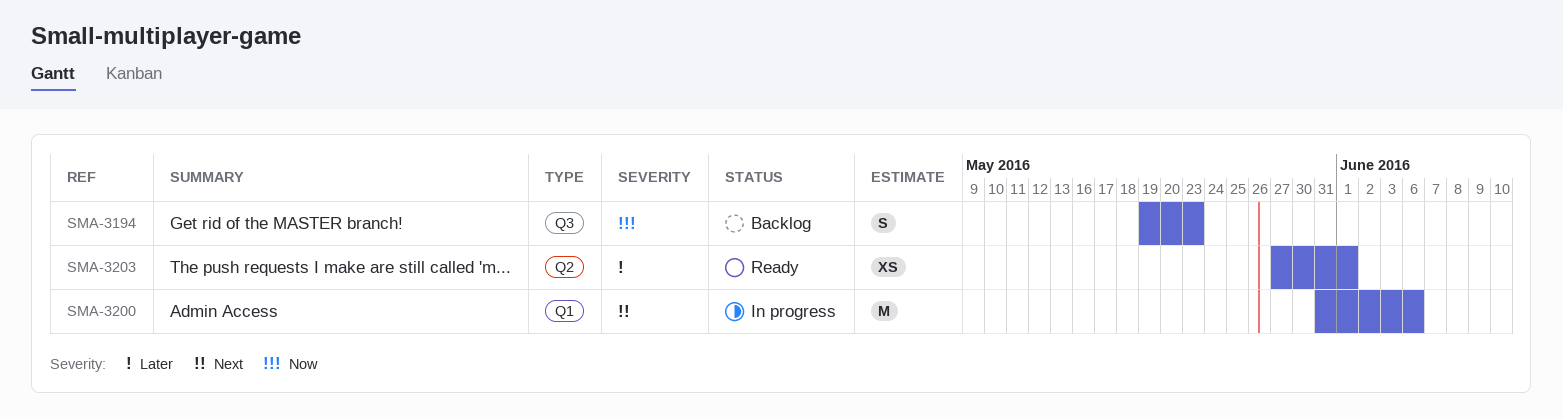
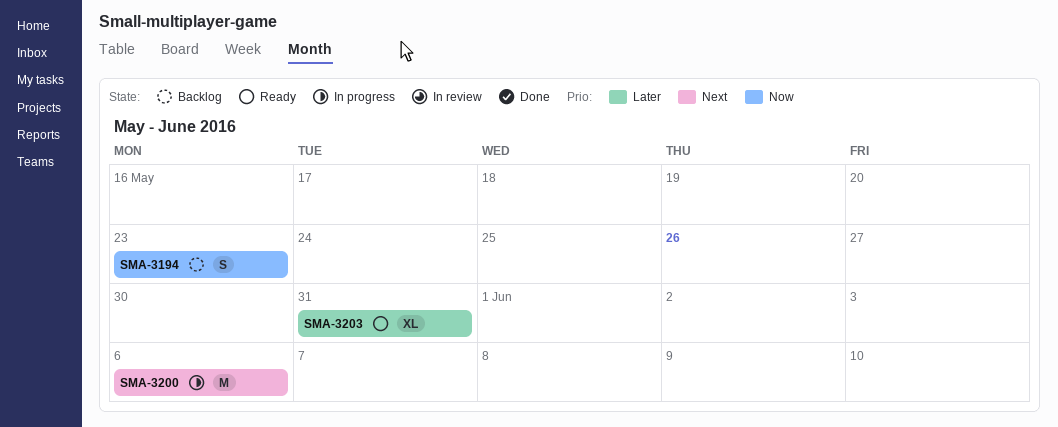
SMA-3203, estimate: XS -> XL
SMA-3203, due: Jun 1 -> May 31

